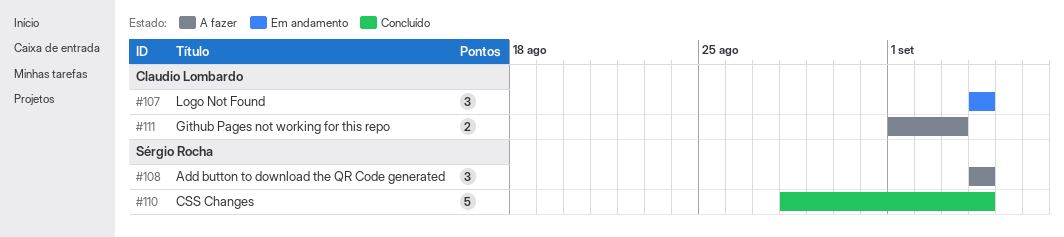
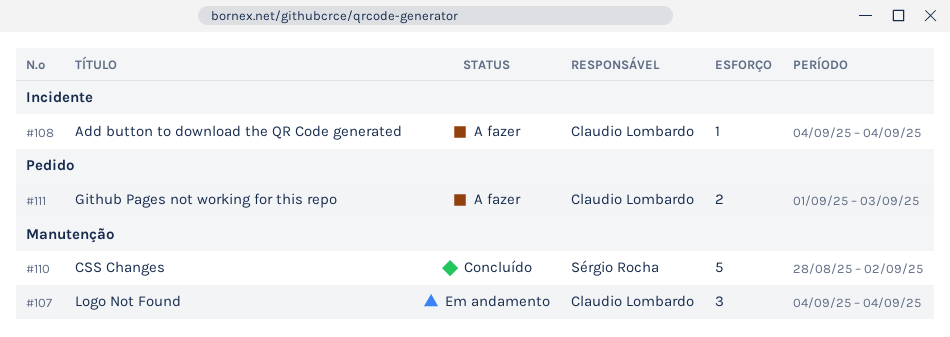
#108, owner: Sérgio Rocha -> Claudio Lombardo
#108, estimate: 3 -> 1
#110, due: Sep 4 -> Sep 2

